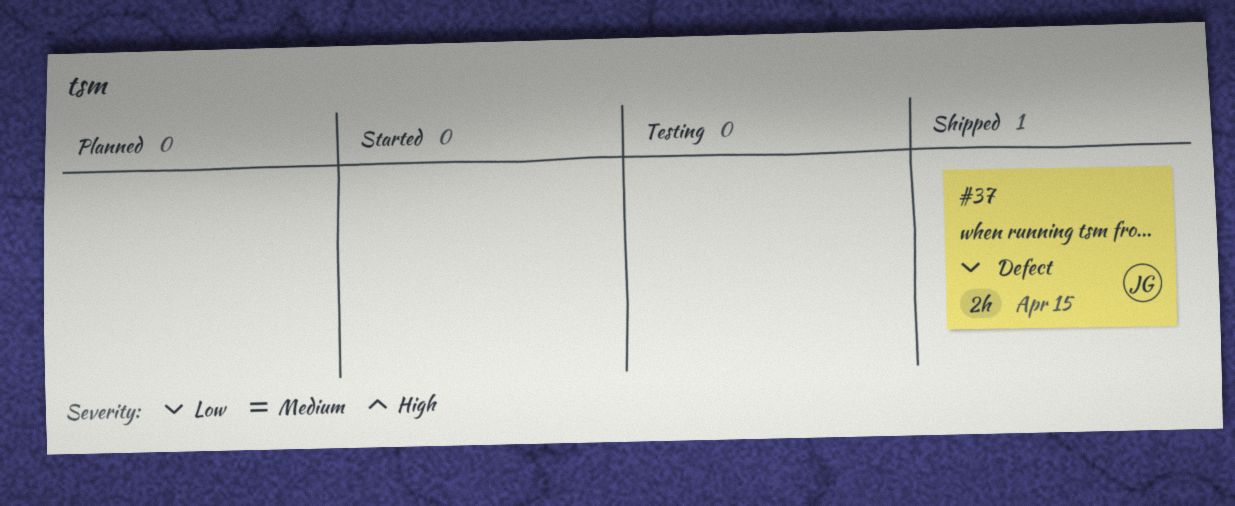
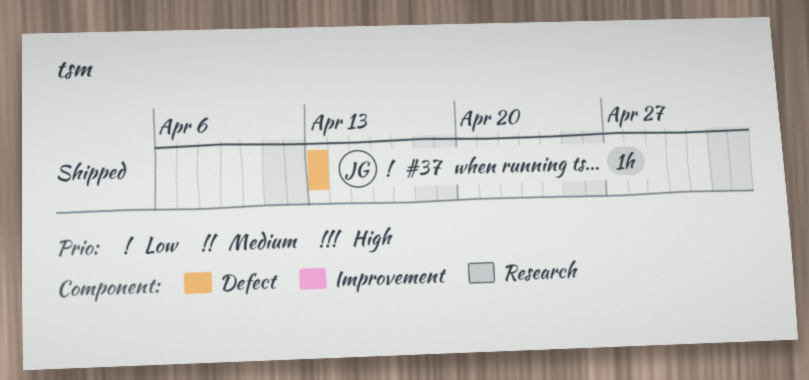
#37, estimate: 2h -> 1h
#37, due: Apr 15 -> Apr 13

